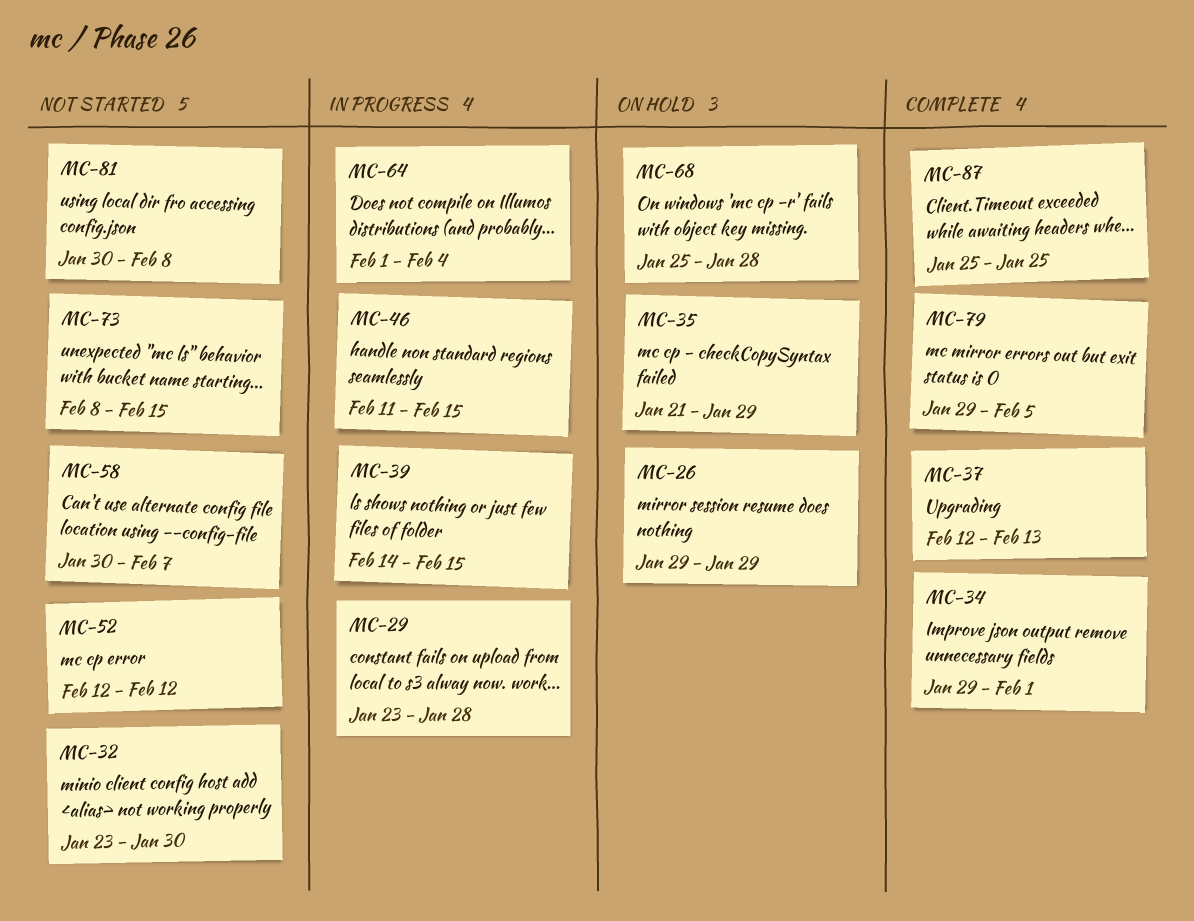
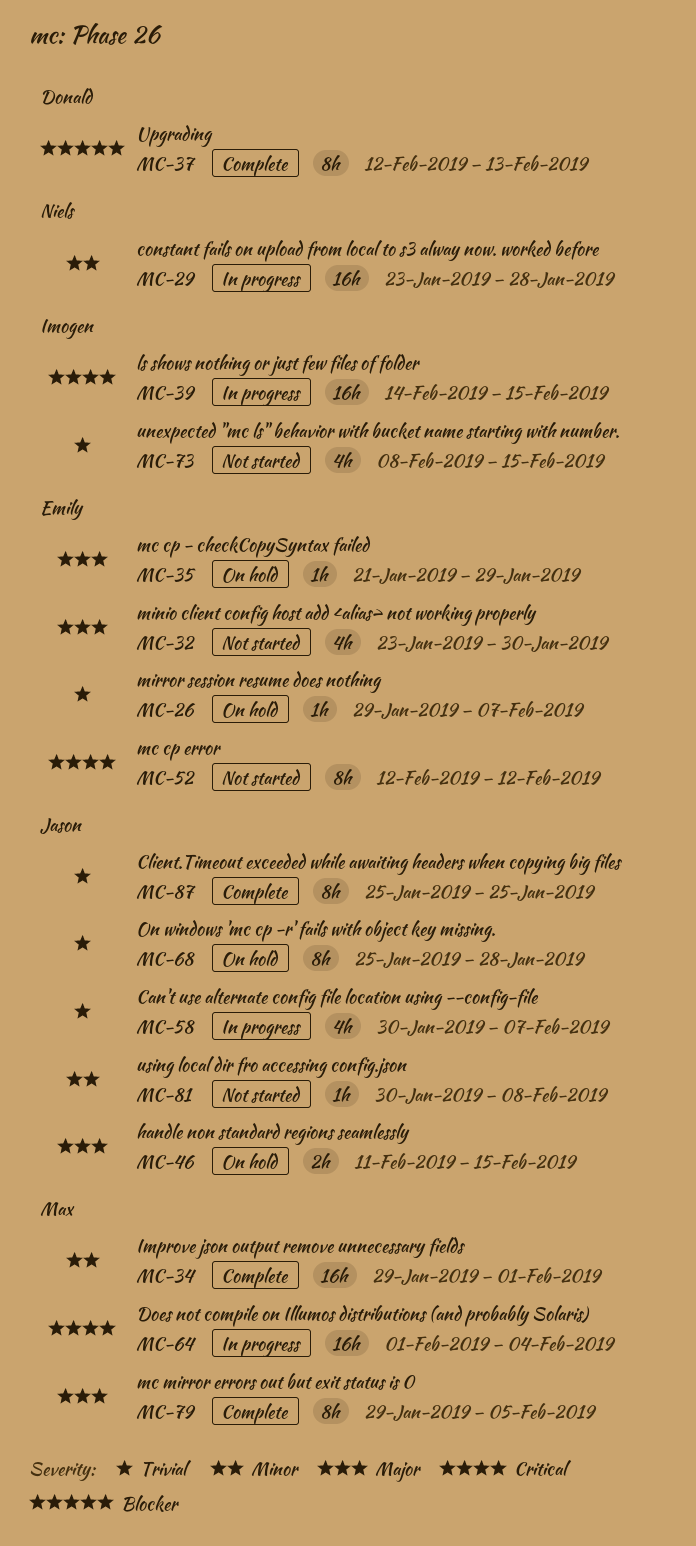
MC-26, due: Jan 29 -> Feb 7
MC-46, status: In progress -> On hold
MC-58, status: Not started -> In progress

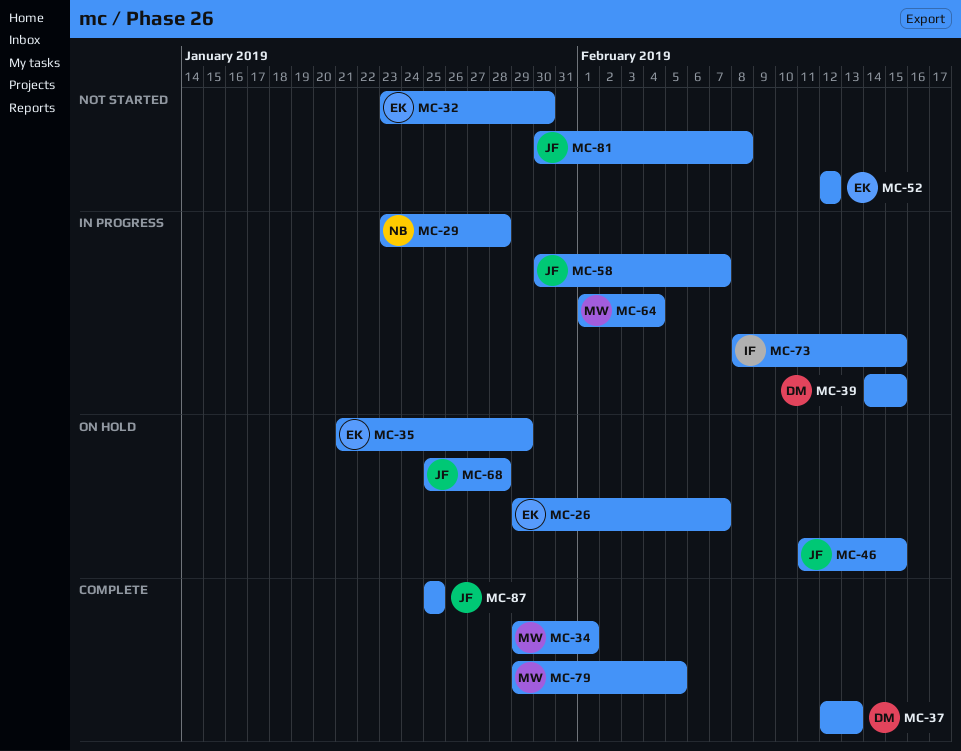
MC-39, owner: Imogen -> Donald
MC-73, status: Not started -> In progress

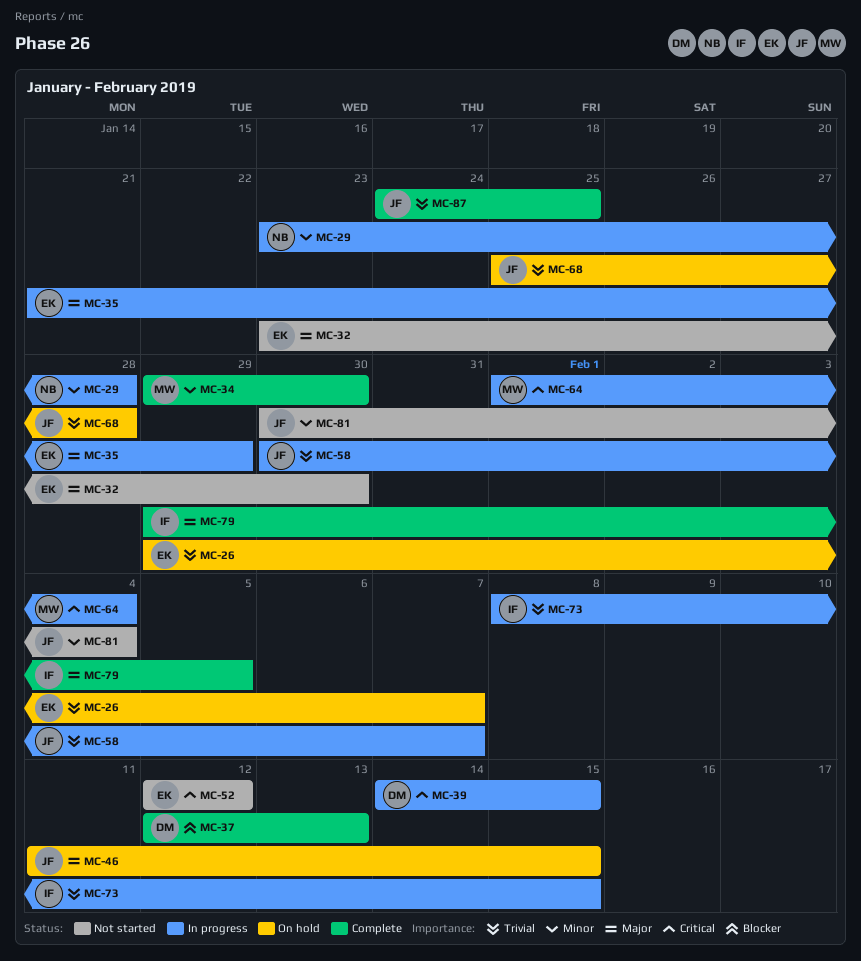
MC-34, due: Feb 1 -> Jan 30
MC-35, status: On hold -> In progress
MC-79, owner: MW -> IF
MC-81, due: Feb 8 -> Feb 4
MC-87, start: Jan 25 -> Jan 24

